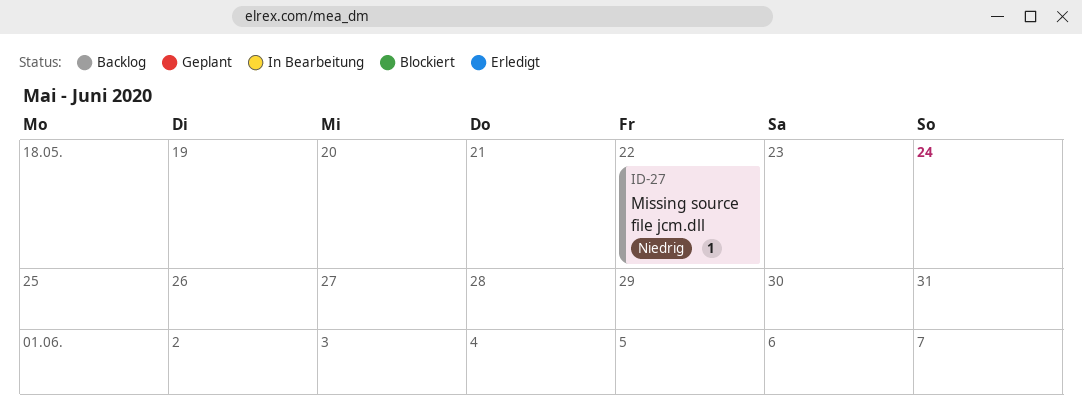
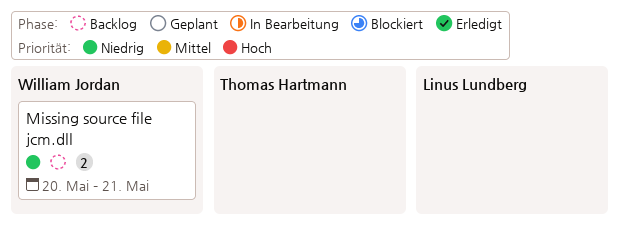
Missing source file jcm.dll, estimate: 1 -> 2
Missing source file jcm.dll, due: May 22 -> May 21

